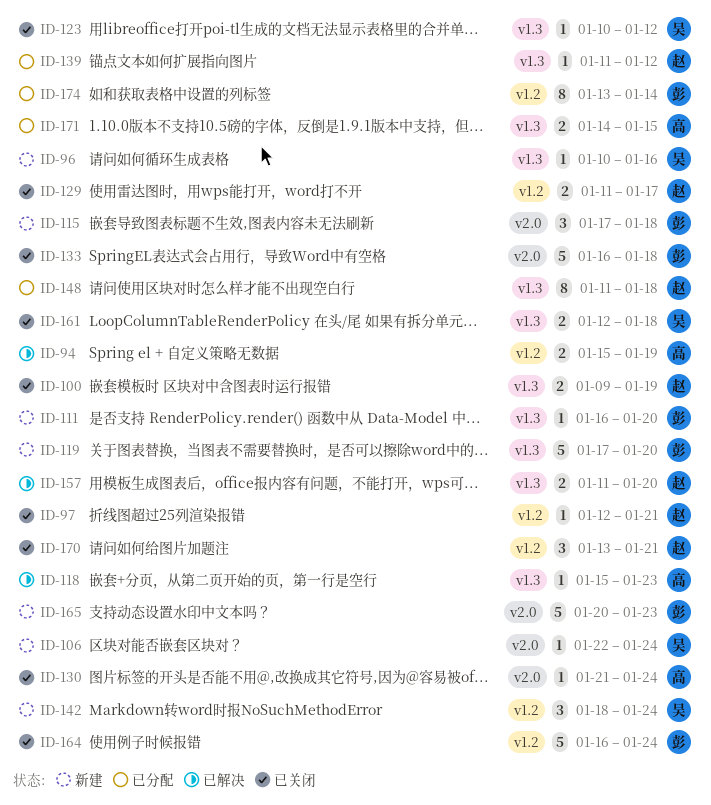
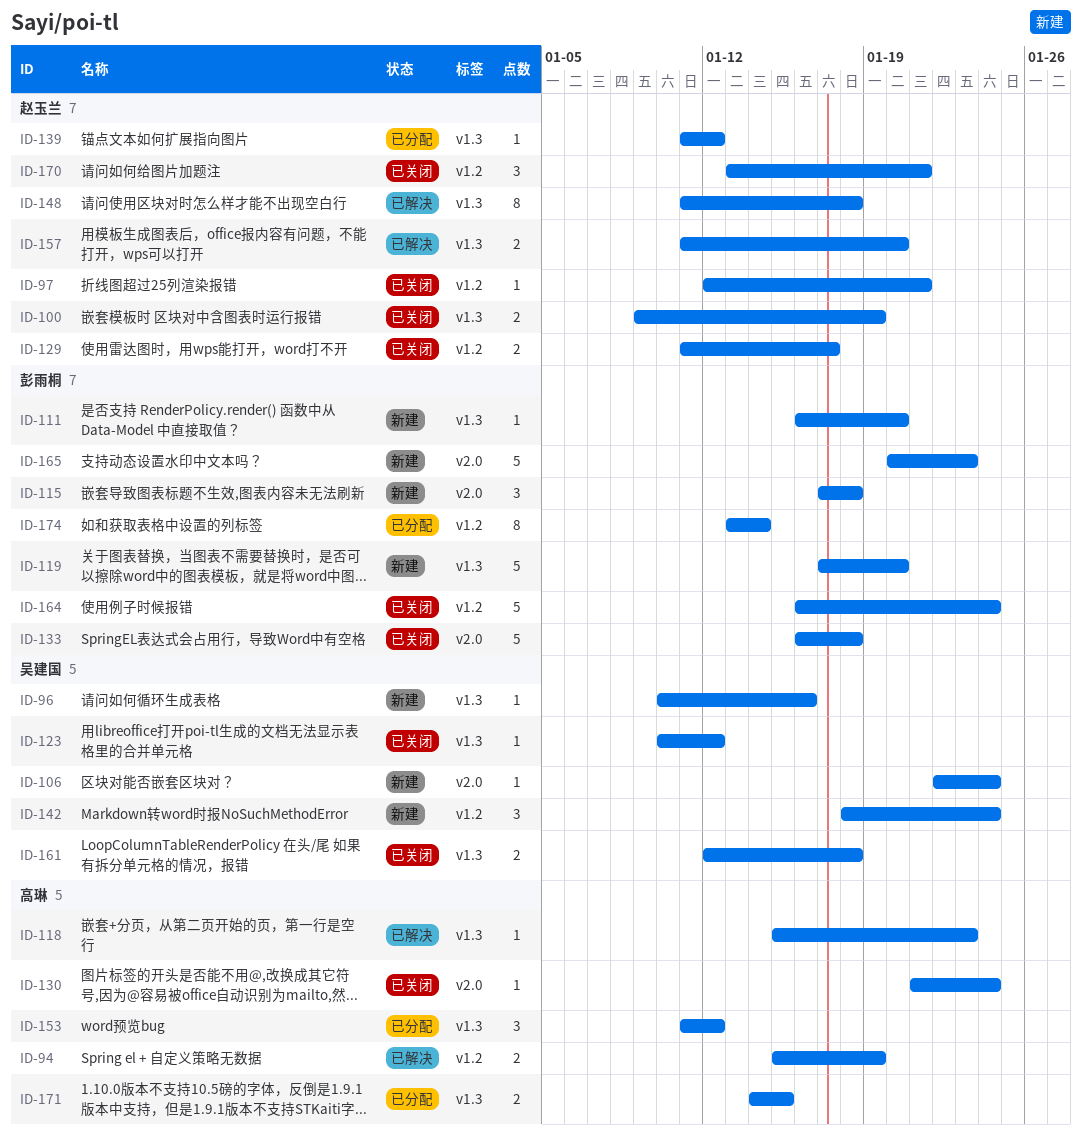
ID-148, status: 已分配 -> 已解决
ID-153: none -> present

